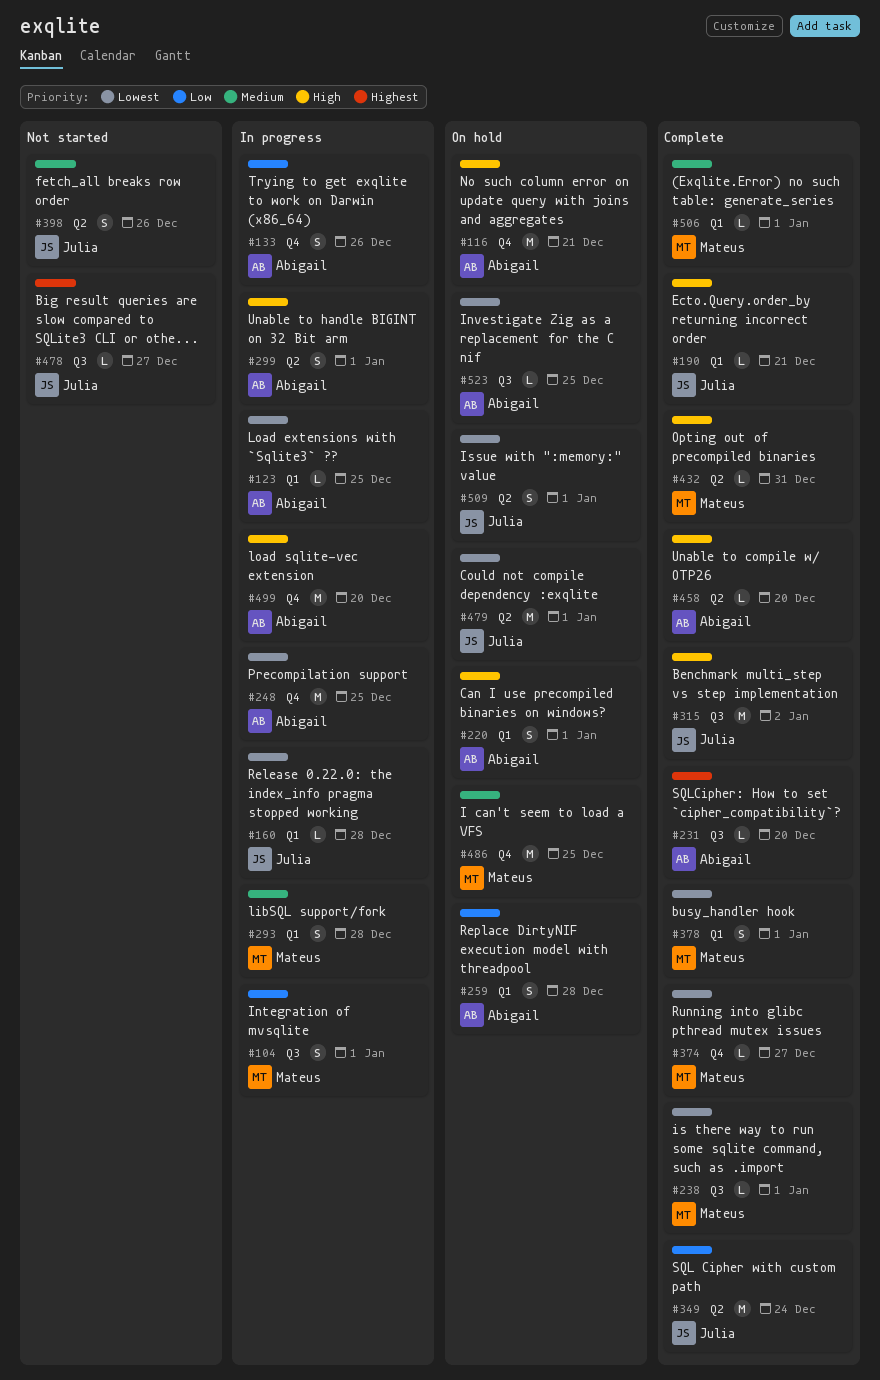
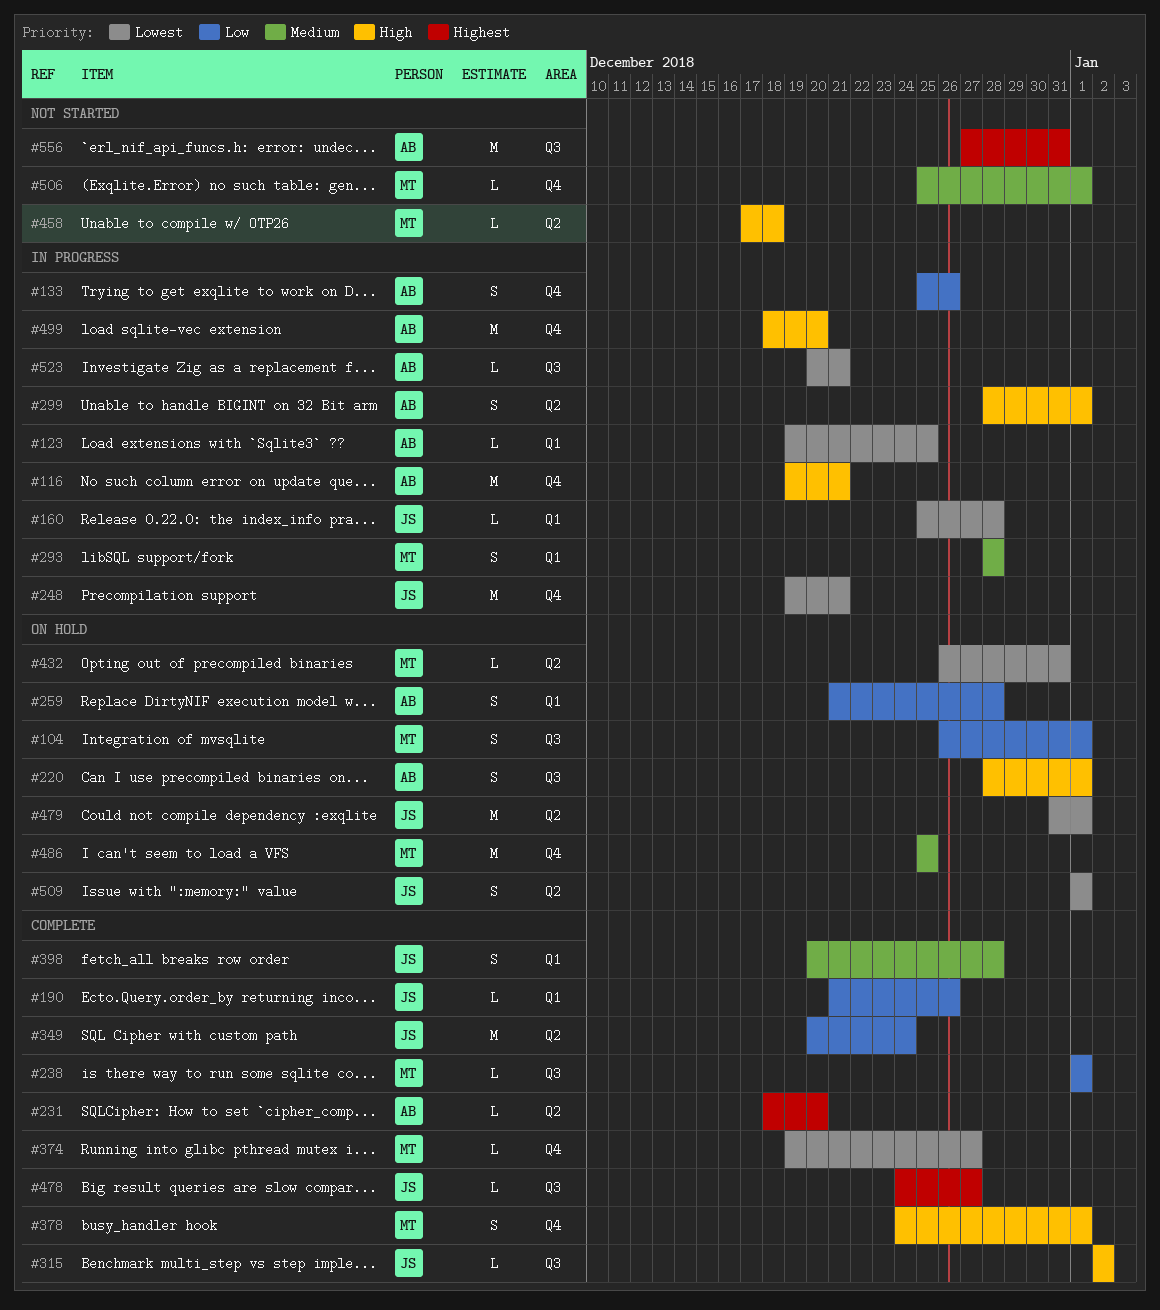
#104, status: In progress -> On hold
#116, status: On hold -> In progress
#190, priority: High -> Low
#190, due: Dec 21 -> Dec 26
#220, label: Q1 -> Q3
#231, label: Q3 -> Q2
#238, priority: Lowest -> Low
#248, owner: Abigail -> Julia
#248, due: Dec 25 -> Dec 21
#315, estimate: M -> L
#378, priority: Lowest -> High
#378, label: Q1 -> Q4
#398, status: Not started -> Complete
#398, label: Q2 -> Q1
#398, due: Dec 26 -> Dec 28
#432, status: Complete -> On hold
#432, priority: High -> Lowest
#458, status: Complete -> Not started
#458, owner: Abigail -> Mateus
#458, due: Dec 20 -> Dec 18
#478, status: Not started -> Complete
#506, status: Complete -> Not started
#506, label: Q1 -> Q4
#523, status: On hold -> In progress
#523, due: Dec 25 -> Dec 21
#556: none -> present

